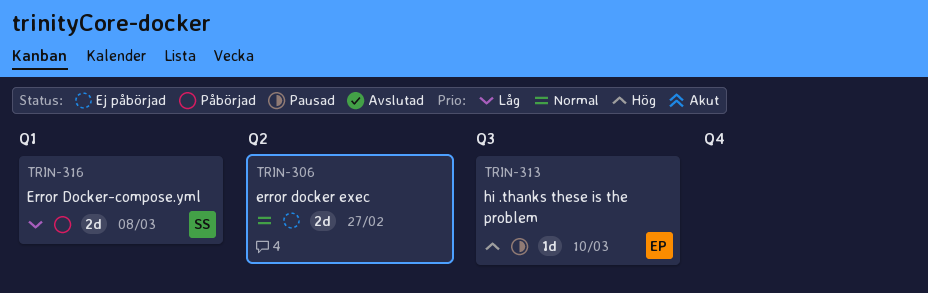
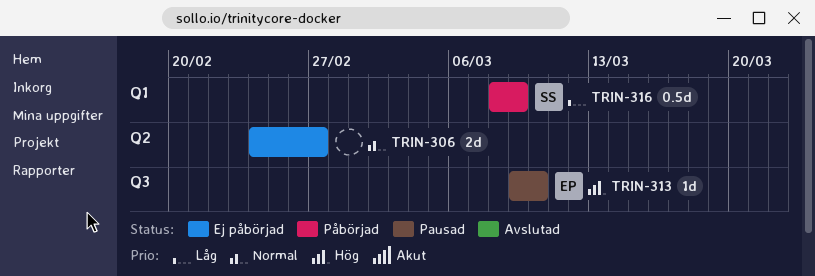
TRIN-316, estimate: 2d -> 0.5d
TRIN-316, due: Mar 8 -> Mar 9

